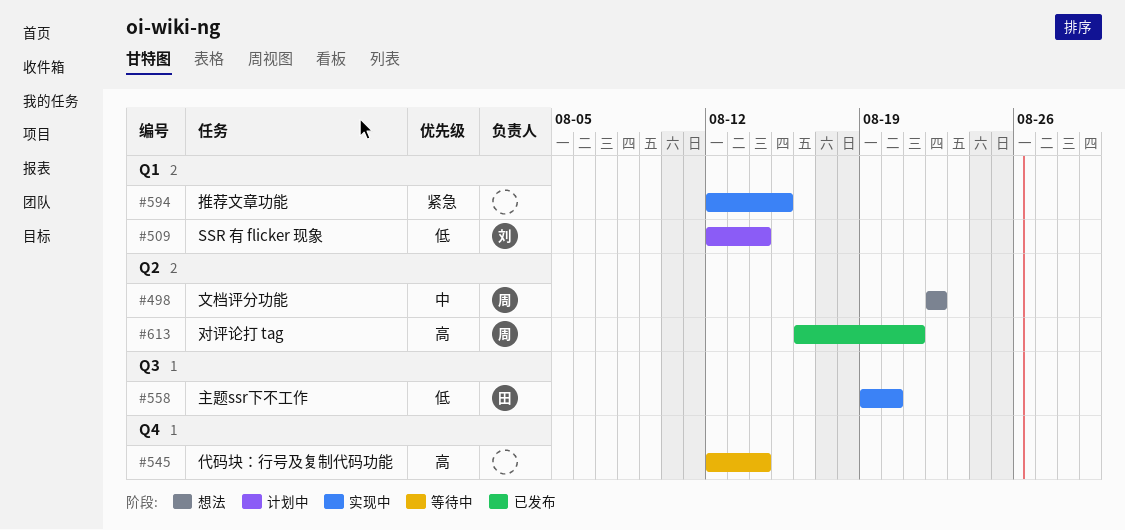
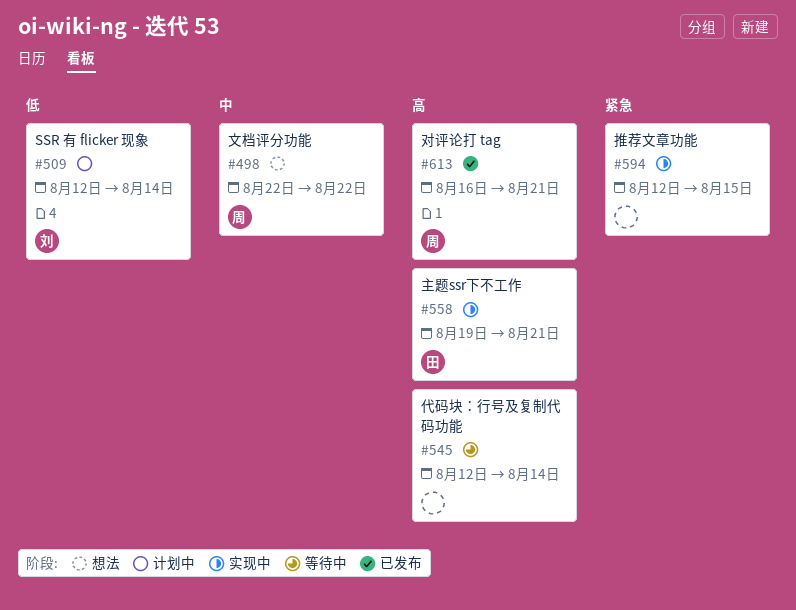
#558, priority: 低 -> 高
#558, due: Aug 20 -> Aug 21

